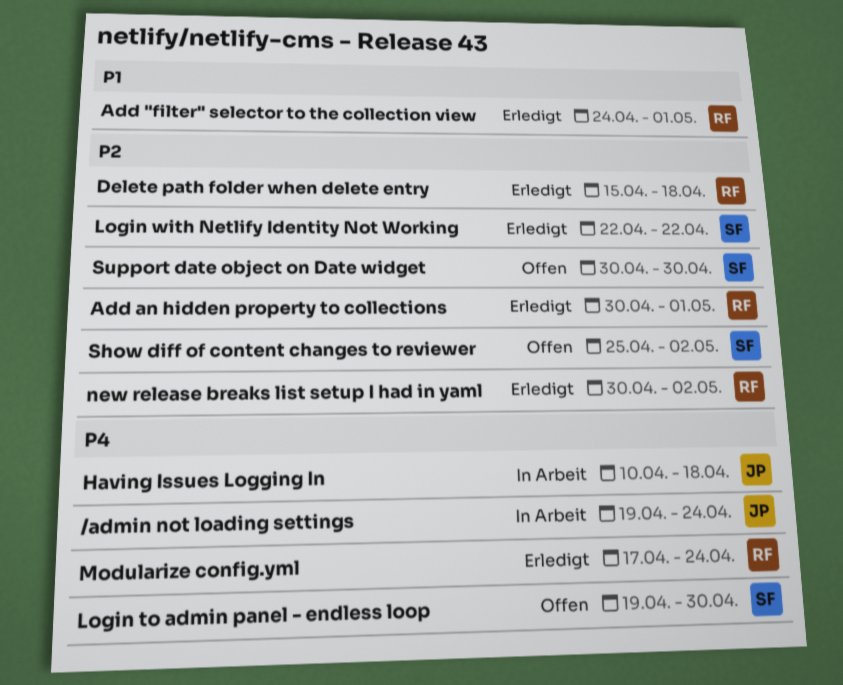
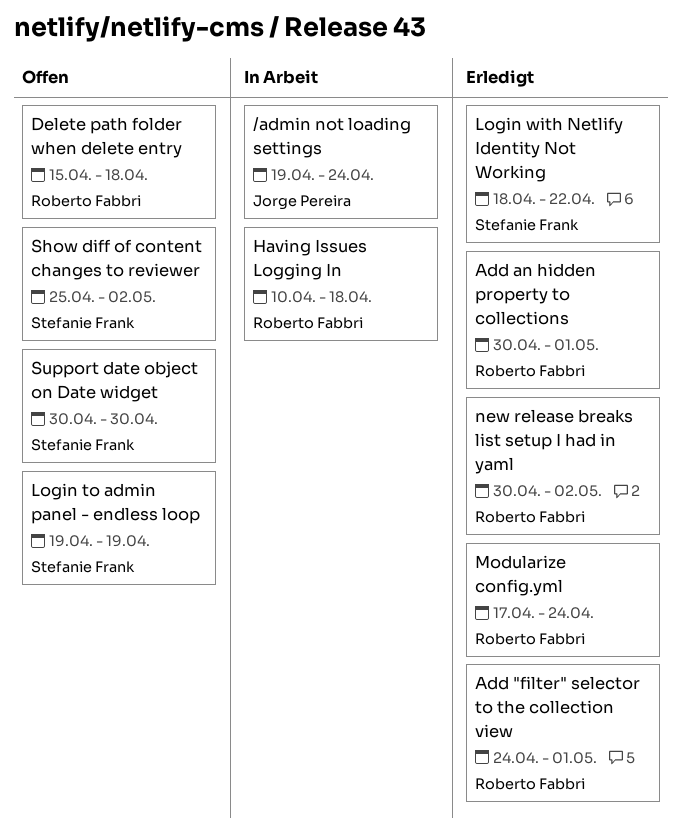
Delete path folder when delete entry, status: Erledigt -> Offen
Having Issues Logging In, owner: Jorge Pereira -> Roberto Fabbri
Login to admin panel - endless loop, due: Apr 30 -> Apr 19
Login with Netlify Identity Not Working, start: Apr 22 -> Apr 18

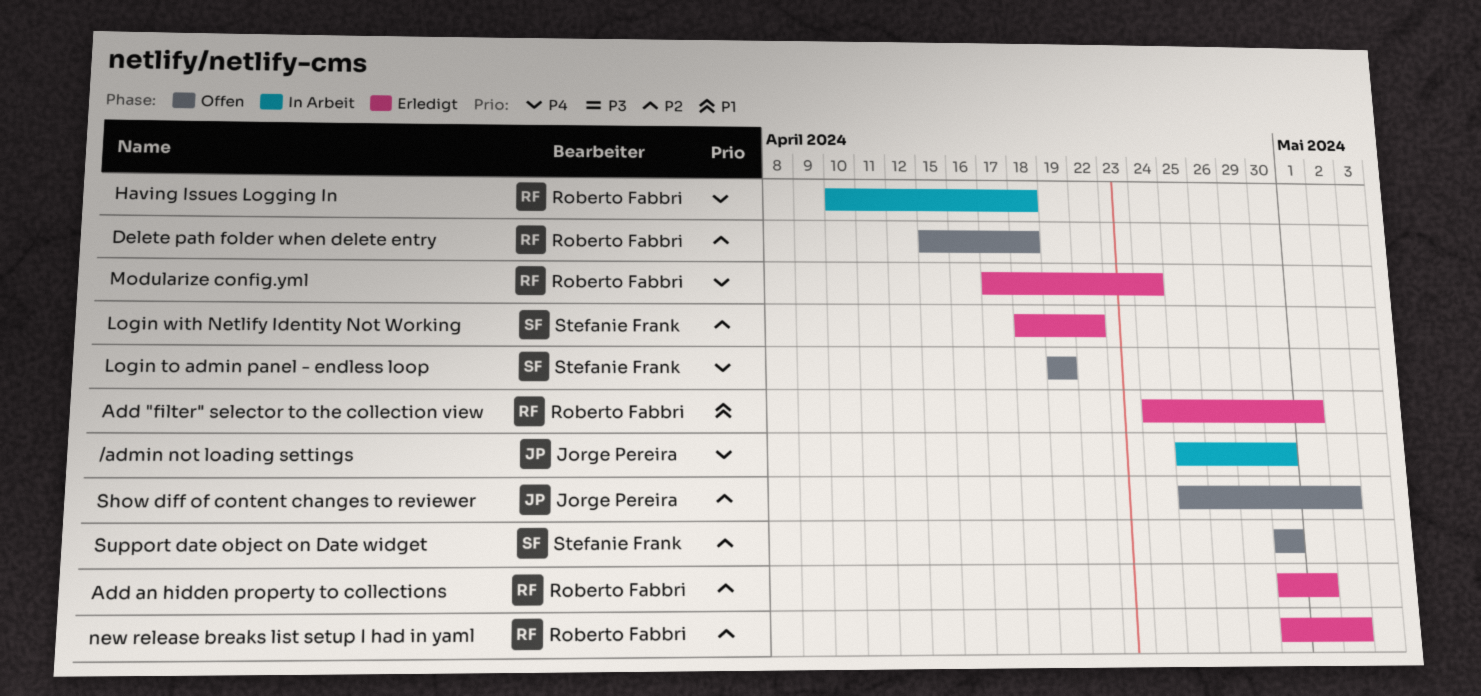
/admin not loading settings, start: Apr 19 -> Apr 25
/admin not loading settings, due: Apr 24 -> Apr 30
Show diff of content changes to reviewer, owner: Stefanie Frank -> Jorge Pereira

